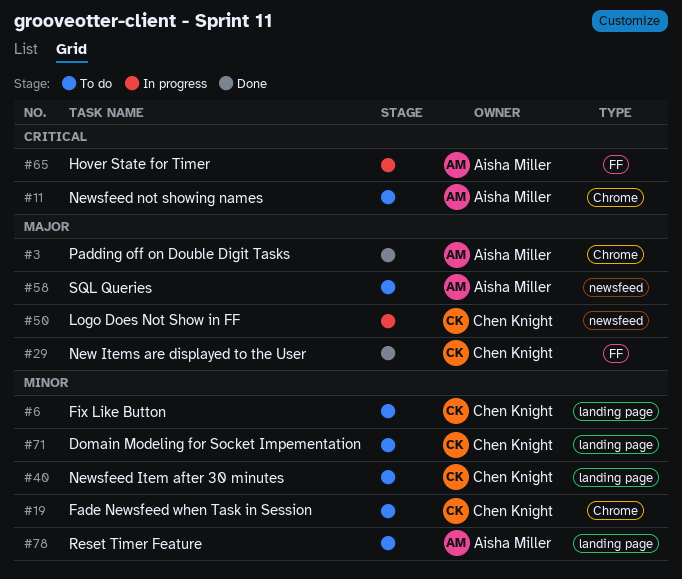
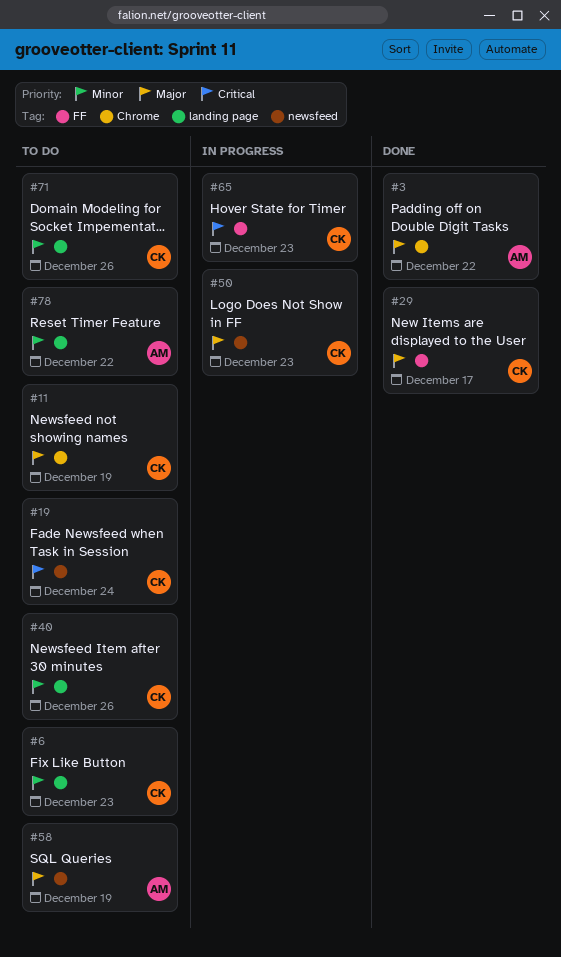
#11, owner: Aisha Miller -> Chen Knight
#11, priority: Critical -> Major
#19, priority: Minor -> Critical
#19, label: Chrome -> newsfeed
#65, owner: Aisha Miller -> Chen Knight

